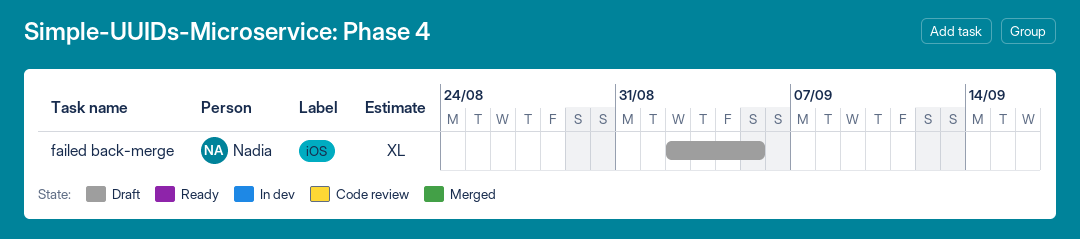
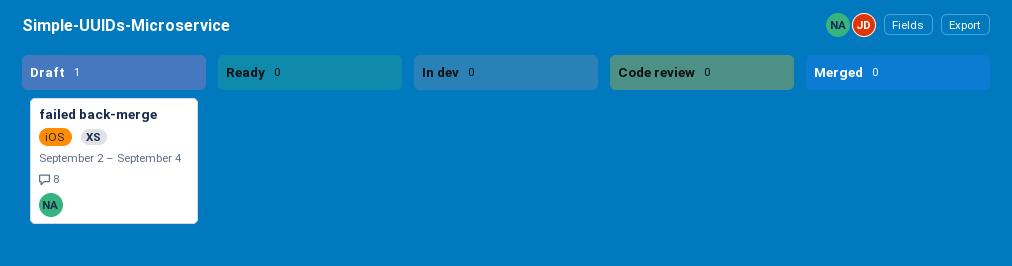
failed back-merge, estimate: XL -> XS
failed back-merge, due: Sep 5 -> Sep 4

